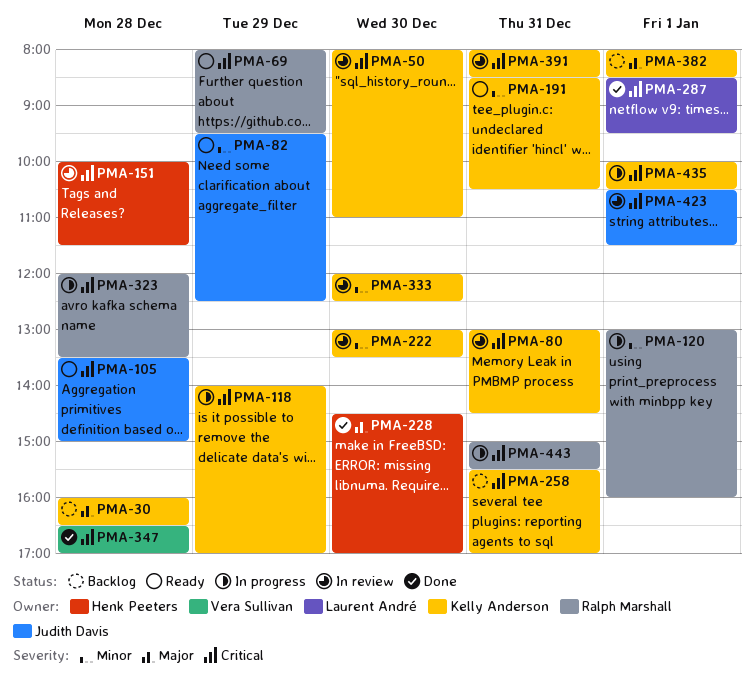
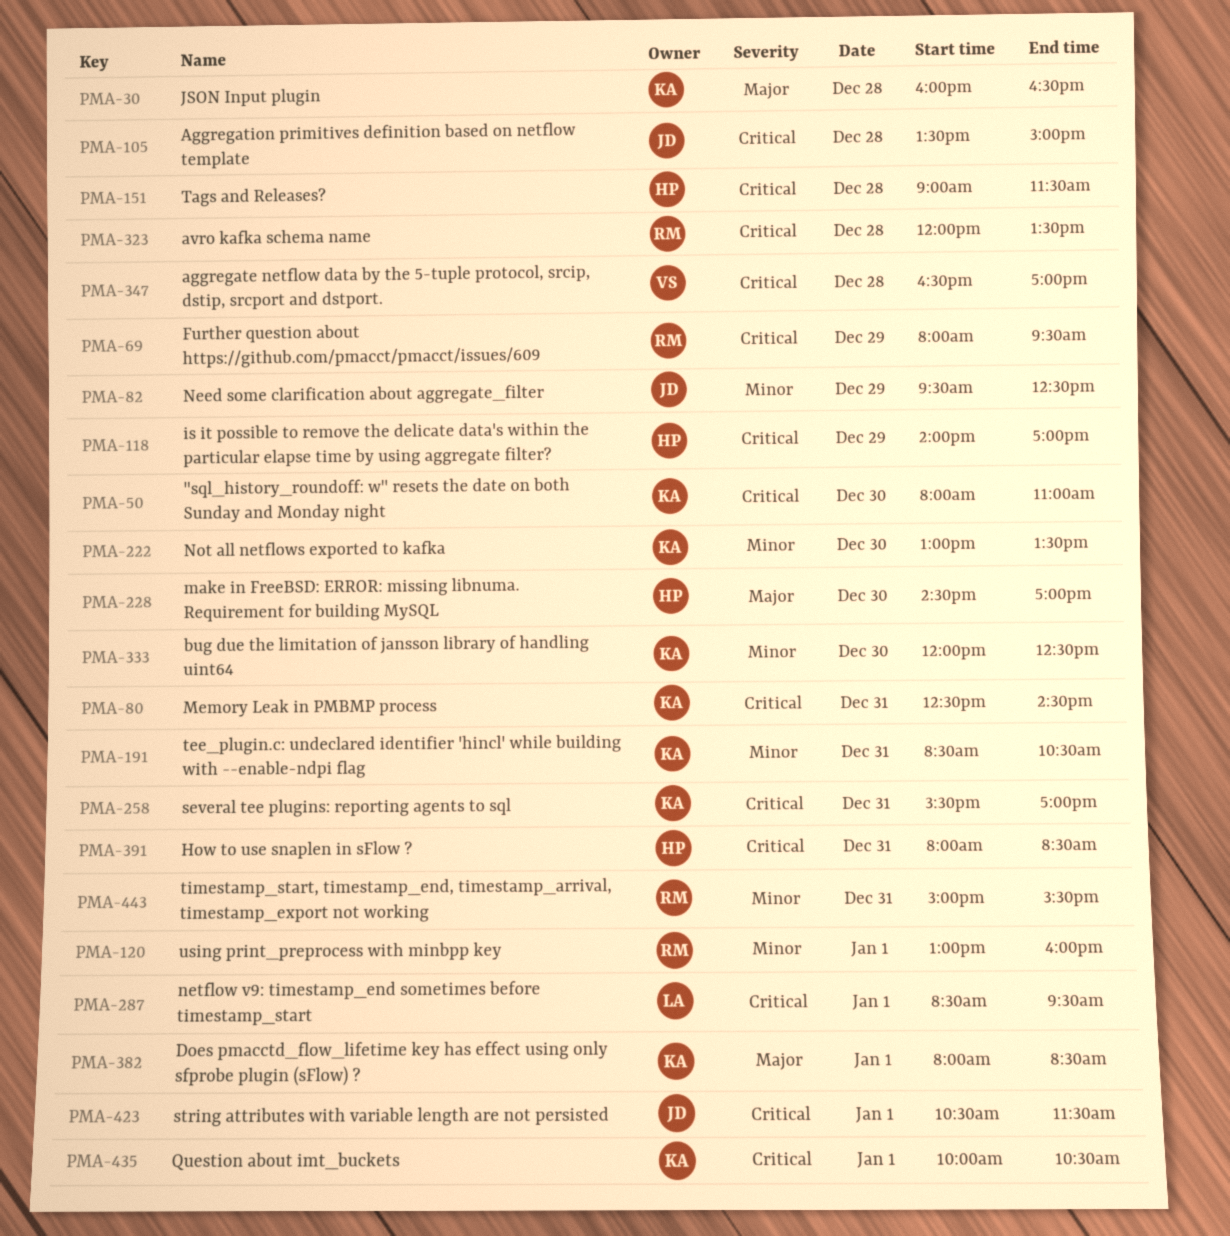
PMA-80, begins: 13:00 -> 12:30
PMA-118, owner: Kelly Anderson -> Henk Peeters
PMA-151, begins: 10:00 -> 09:00
PMA-391, owner: Kelly Anderson -> Henk Peeters
PMA-443, priority: Critical -> Minor

